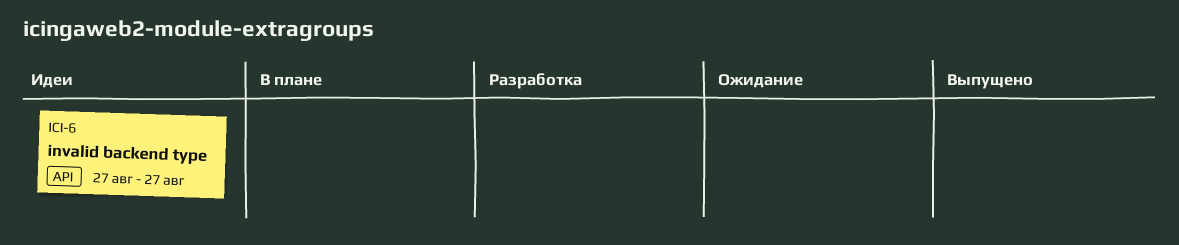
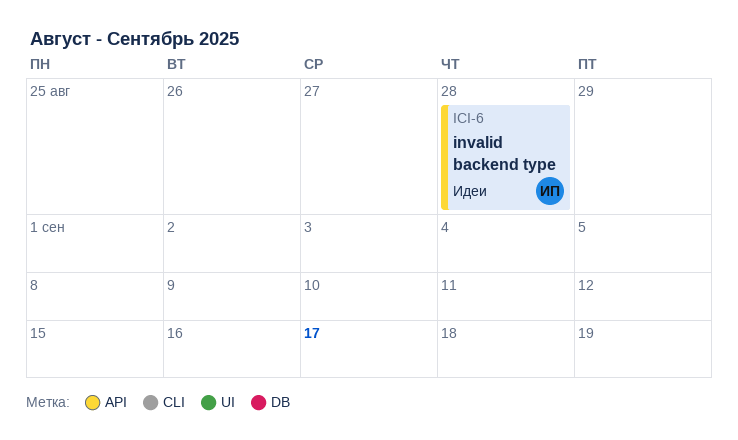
ICI-6, due: Aug 27 -> Aug 28

